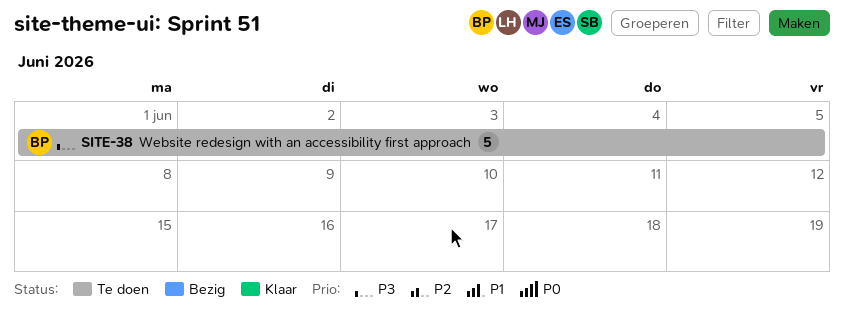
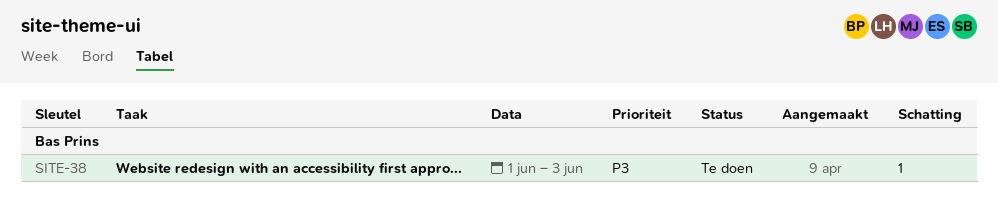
SITE-38, estimate: 5 -> 1
SITE-38, due: Jun 5 -> Jun 3

